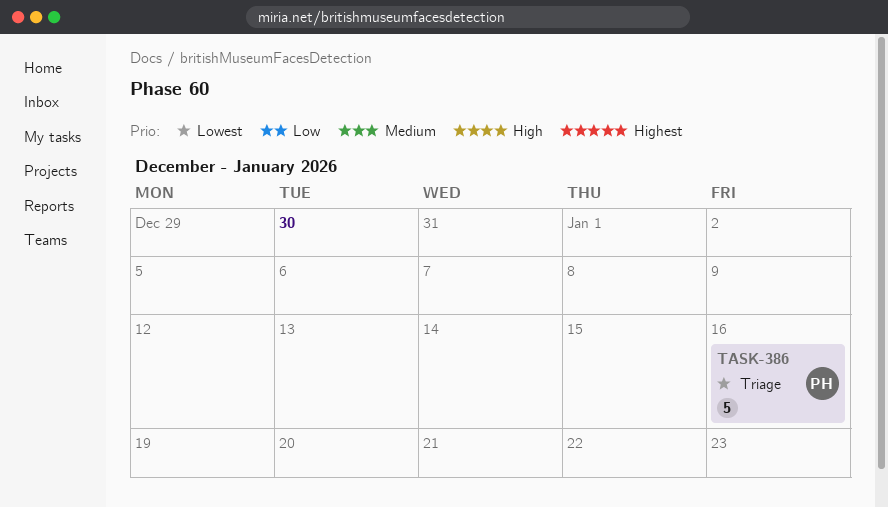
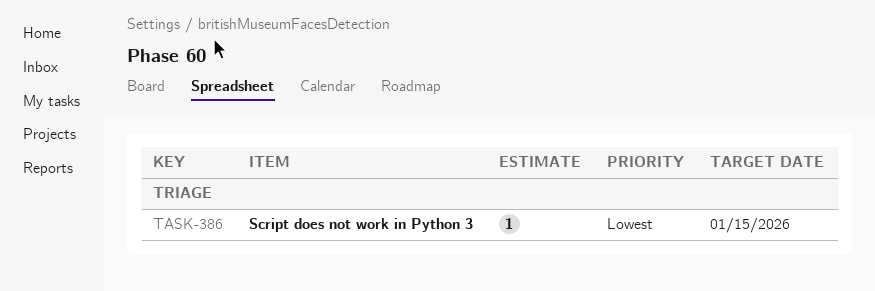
TASK-386, estimate: 5 -> 1
TASK-386, due: Jan 16 -> Jan 15

